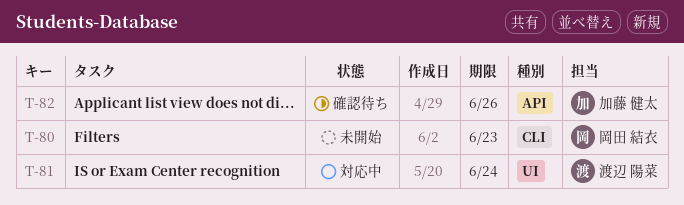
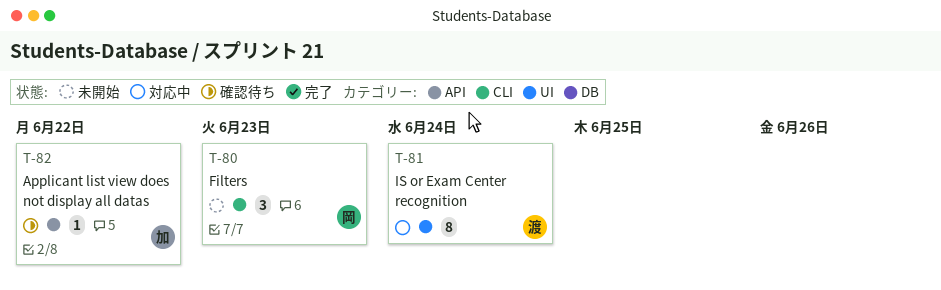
T-82, due: Jun 26 -> Jun 22

